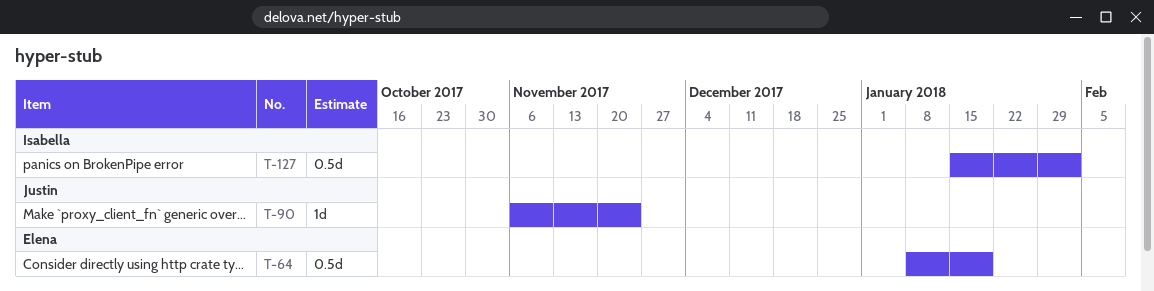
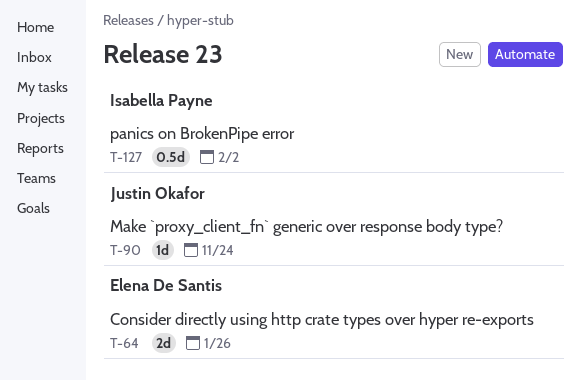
T-64, estimate: 0.5d -> 2d
T-64, due: Jan 19 -> Jan 26

